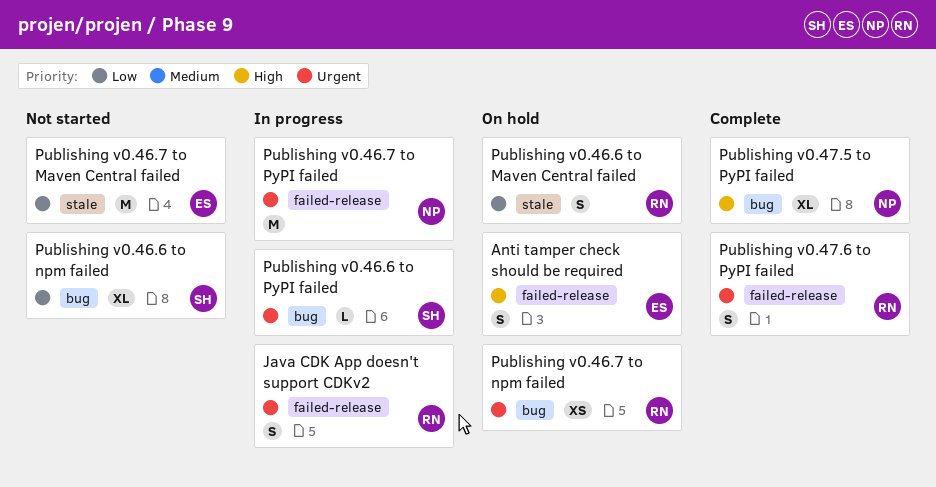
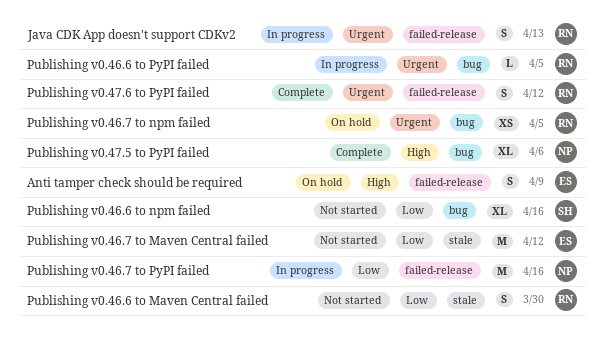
Publishing v0.46.6 to Maven Central failed, status: On hold -> Not started
Publishing v0.46.6 to PyPI failed, owner: SH -> RN
Publishing v0.46.7 to PyPI failed, priority: Urgent -> Low

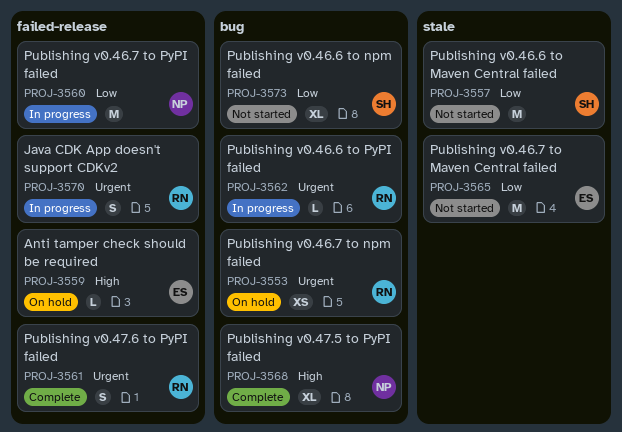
Anti tamper check should be required, estimate: S -> L
Publishing v0.46.6 to Maven Central failed, owner: RN -> SH
Publishing v0.46.6 to Maven Central failed, estimate: S -> M

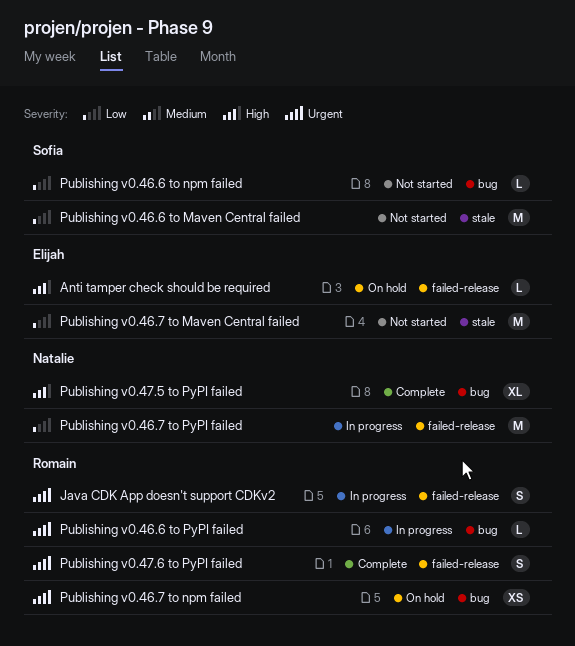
Publishing v0.46.6 to npm failed, estimate: XL -> L

